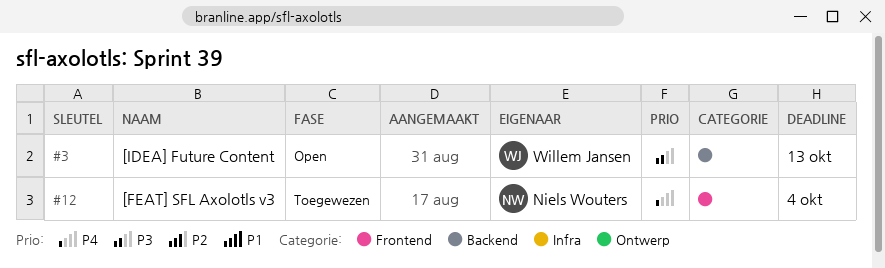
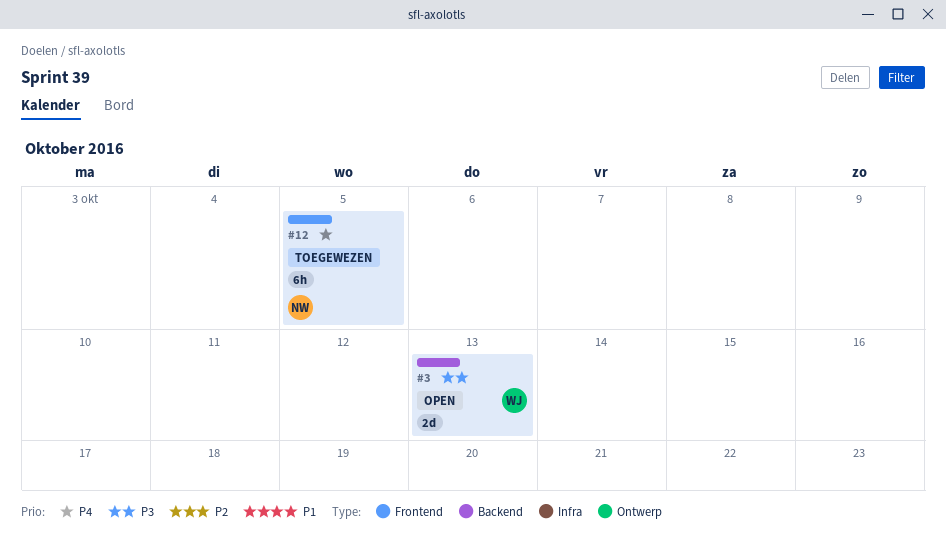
#12, due: Oct 4 -> Oct 5

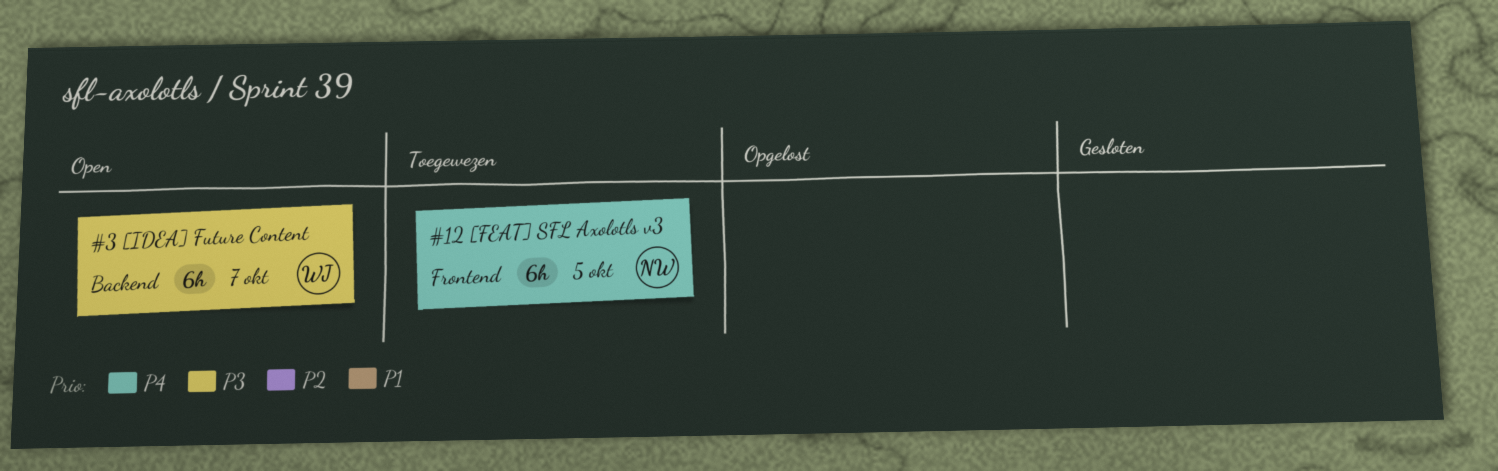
#3, estimate: 2d -> 6h
#3, due: Oct 13 -> Oct 7

